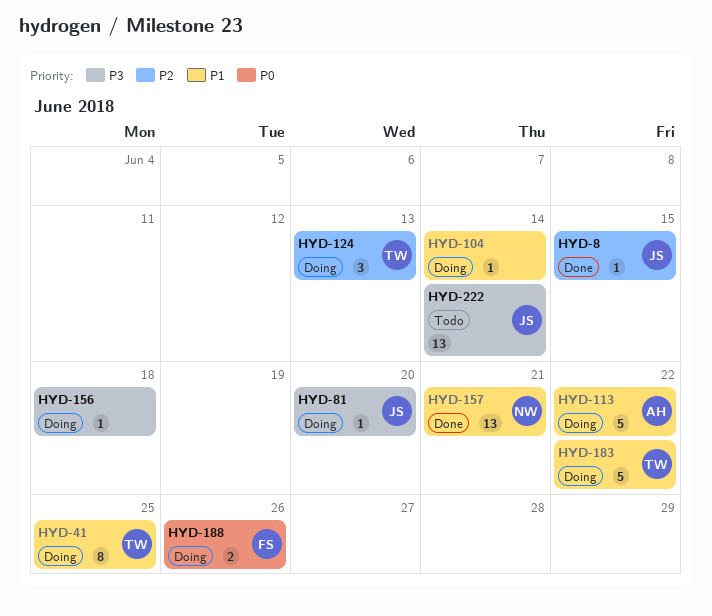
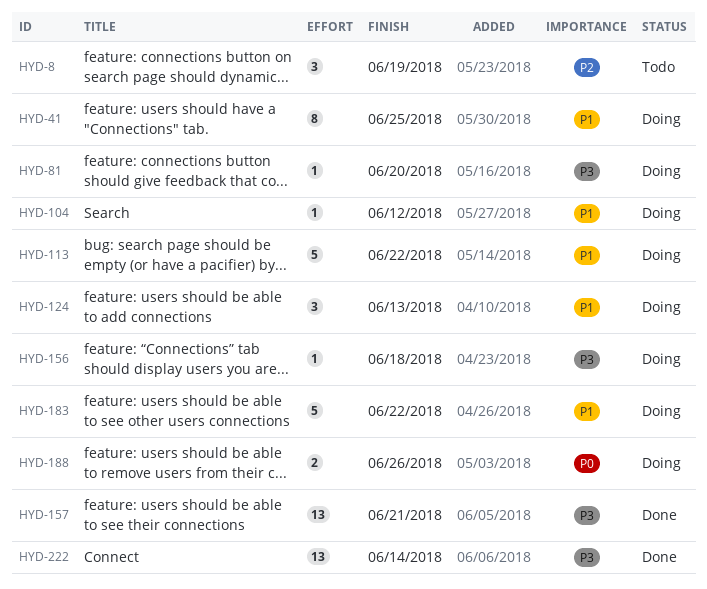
HYD-8, status: Done -> Todo
HYD-8, estimate: 1 -> 3
HYD-8, due: Jun 15 -> Jun 19
HYD-104, due: Jun 14 -> Jun 12
HYD-124, priority: P2 -> P1
HYD-157, priority: P1 -> P3
HYD-222, status: Todo -> Done

